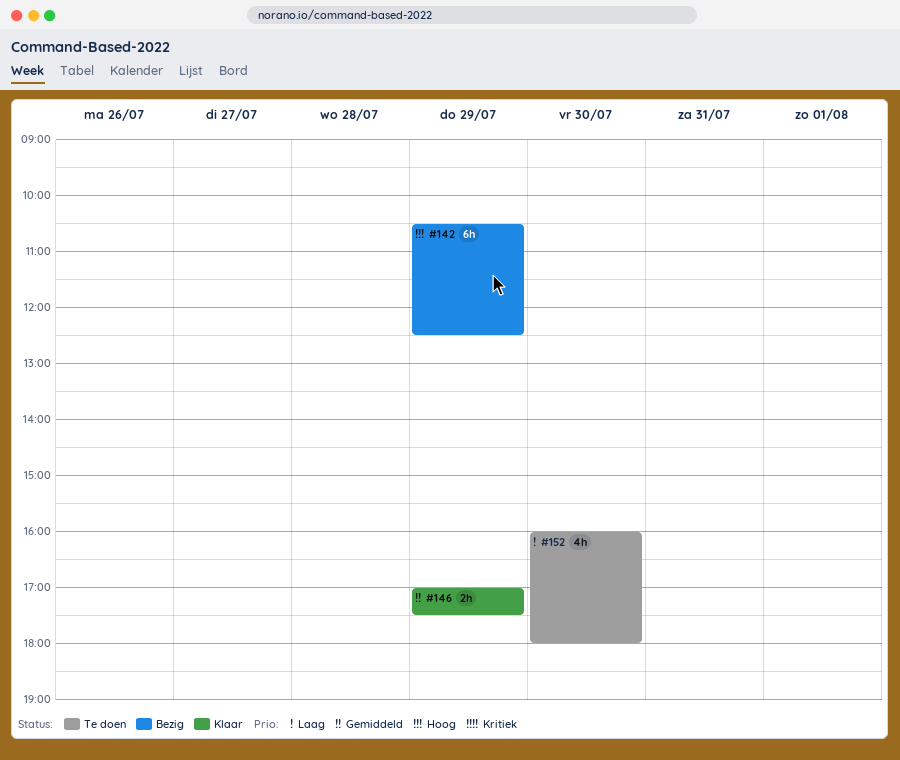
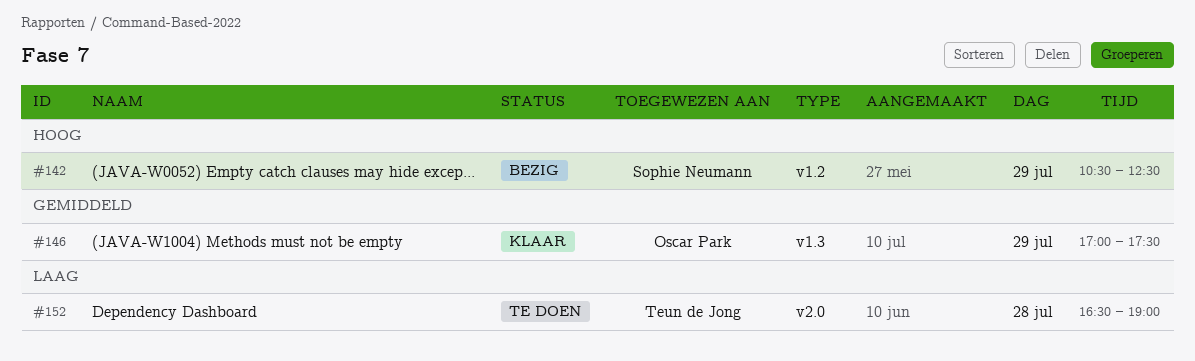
#152, day: Jul 30 -> Jul 28
#152, begins: 16:00 -> 16:30
#152, ends: 18:00 -> 19:00

